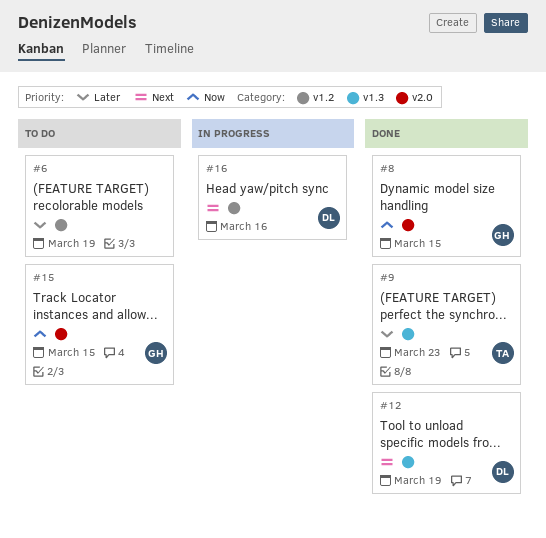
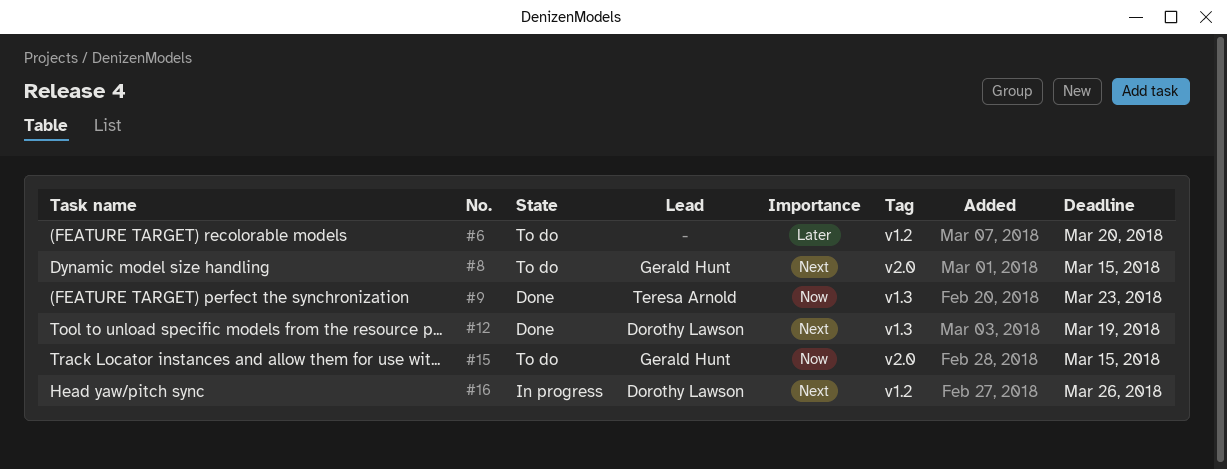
#6, due: Mar 19 -> Mar 20
#8, status: Done -> To do
#8, priority: Now -> Next
#9, priority: Later -> Now
#16, due: Mar 16 -> Mar 26

